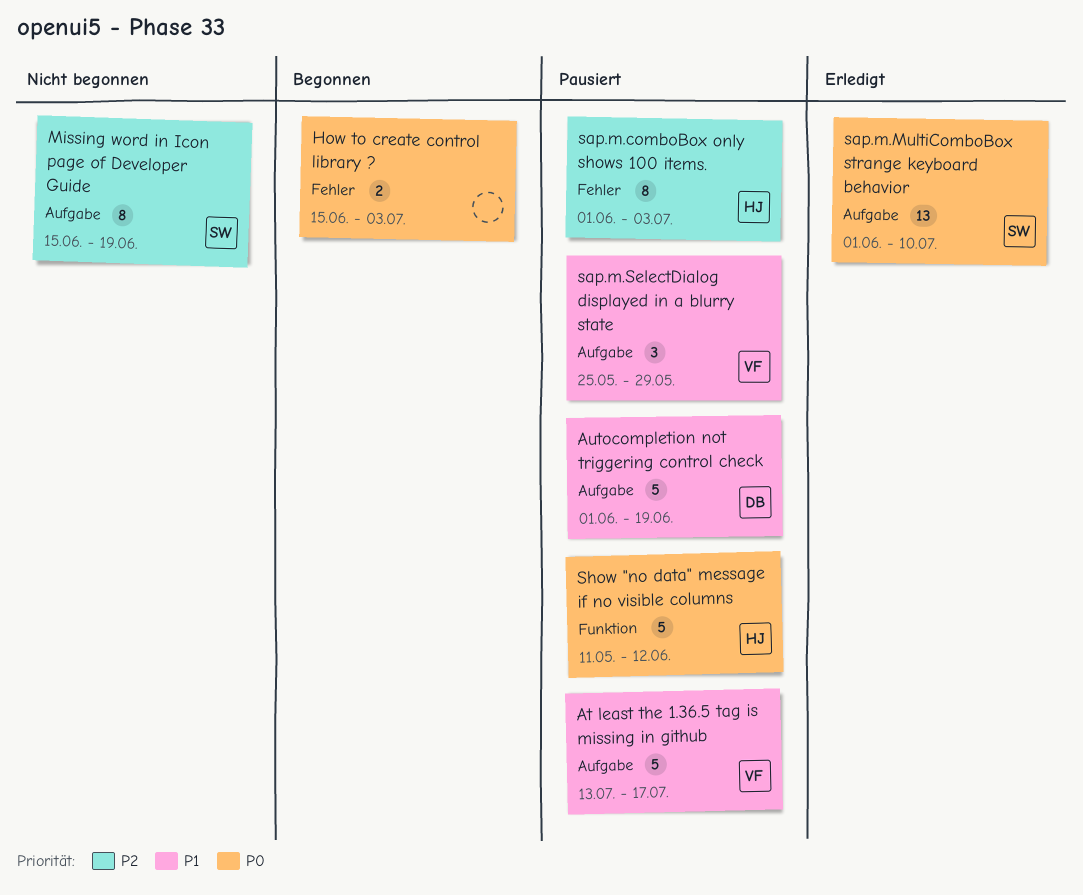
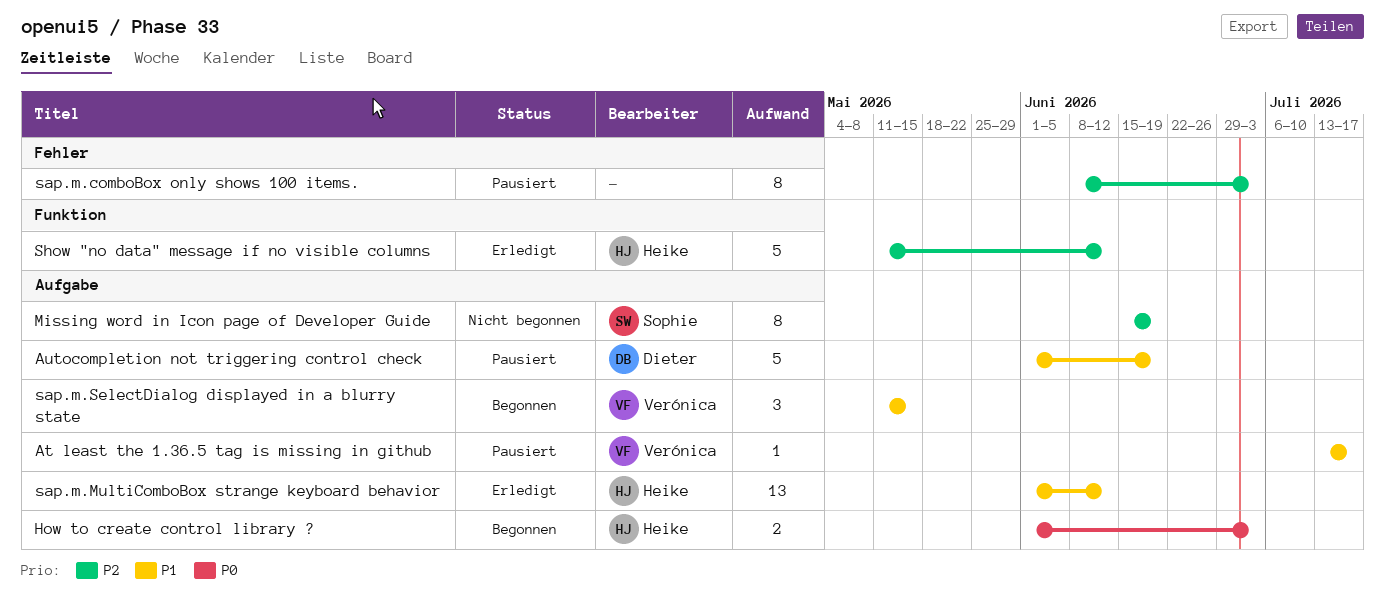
At least the 1.36.5 tag is missing in github, estimate: 5 -> 1
How to create control library ?, owner: none -> Heike
How to create control library ?, label: Fehler -> Aufgabe
How to create control library ?, start: Jun 15 -> Jun 1
sap.m.comboBox only shows 100 items., owner: Heike -> none
sap.m.comboBox only shows 100 items., start: Jun 1 -> Jun 8
sap.m.MultiComboBox strange keyboard behavior, owner: Sophie -> Heike
sap.m.MultiComboBox strange keyboard behavior, priority: P0 -> P1
sap.m.MultiComboBox strange keyboard behavior, due: Jul 10 -> Jun 12
sap.m.SelectDialog displayed in a blurry state, status: Pausiert -> Begonnen
sap.m.SelectDialog displayed in a blurry state, start: May 25 -> May 11
sap.m.SelectDialog displayed in a blurry state, due: May 29 -> May 15
Show "no data" message if no visible columns, status: Pausiert -> Erledigt
Show "no data" message if no visible columns, priority: P0 -> P2

